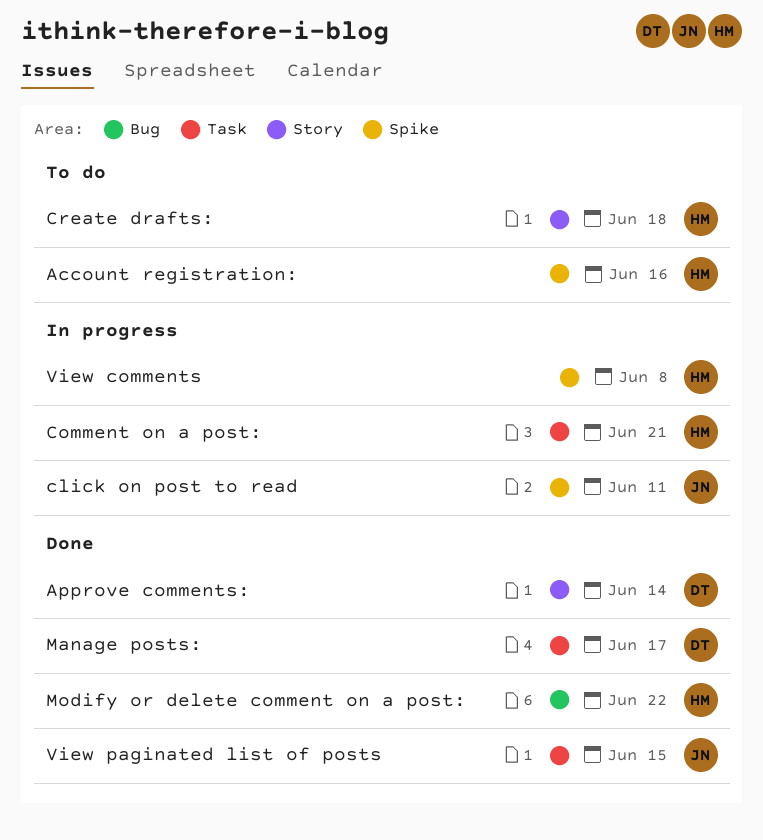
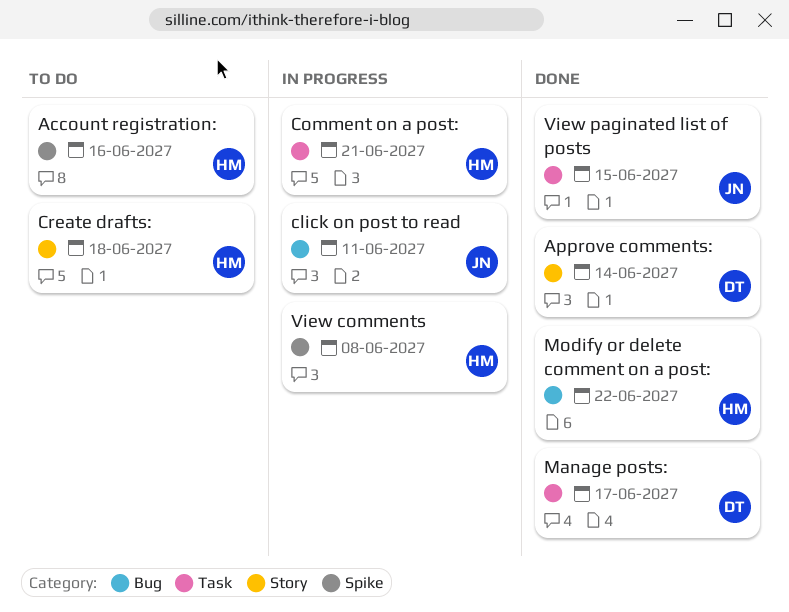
click on post to read, label: Spike -> Bug

